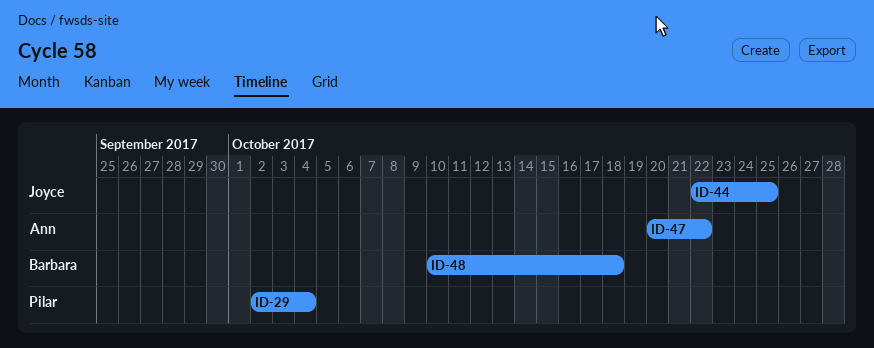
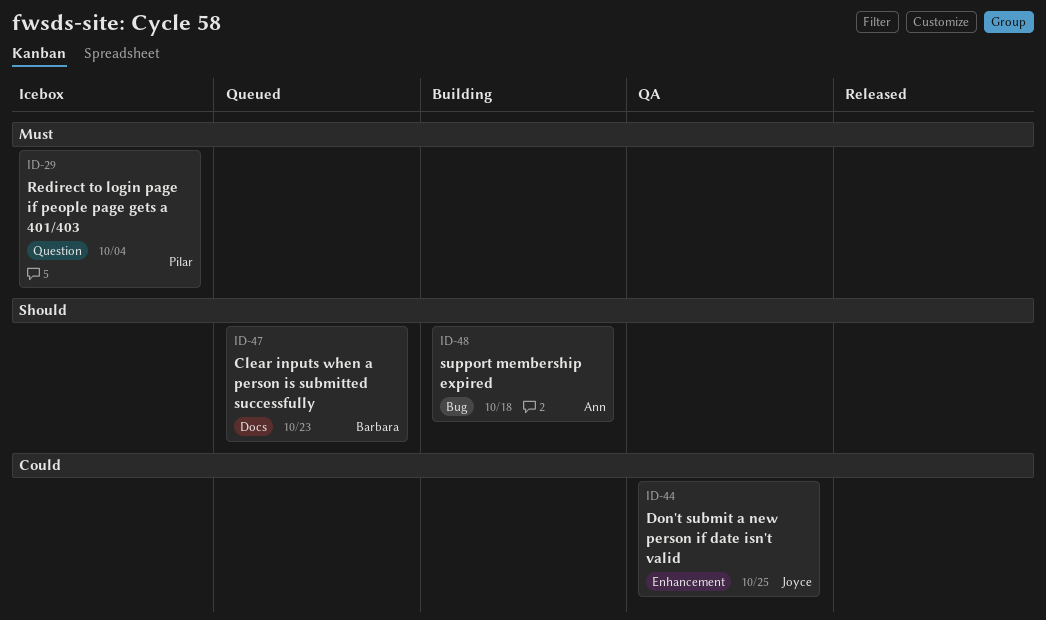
ID-47, owner: Ann -> Barbara
ID-47, due: Oct 22 -> Oct 23
ID-48, owner: Barbara -> Ann

